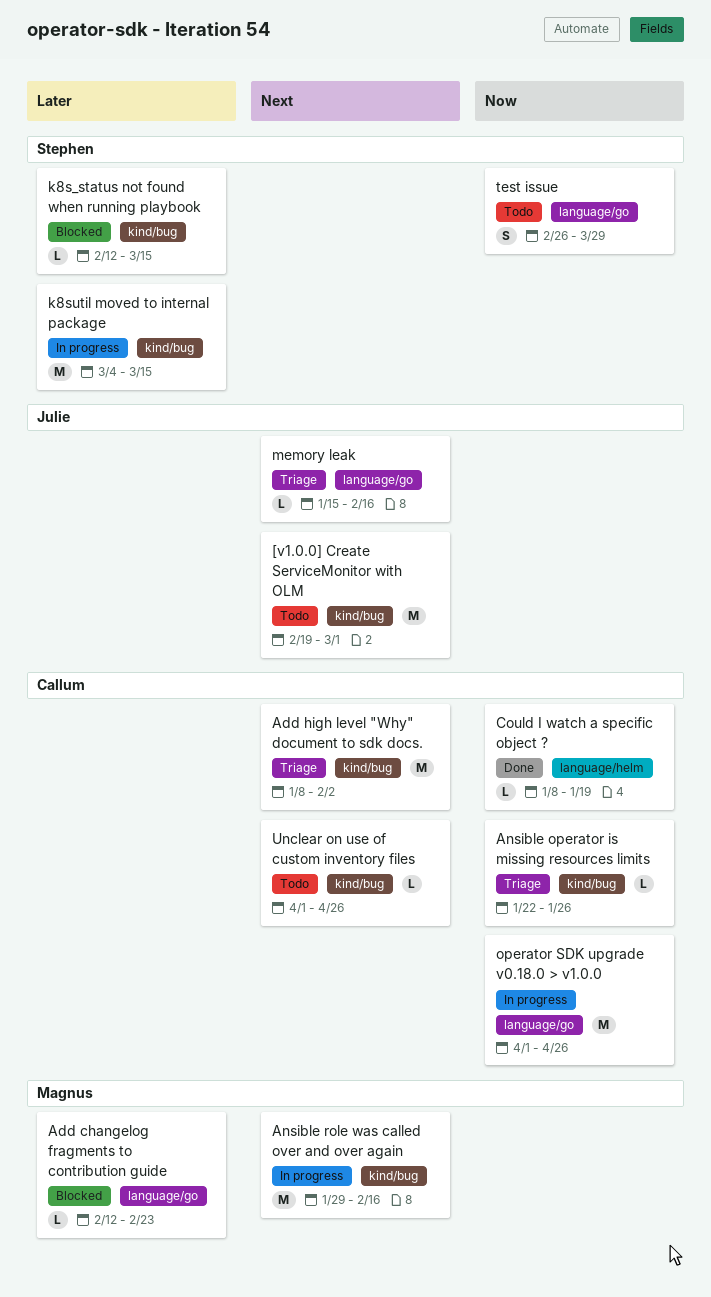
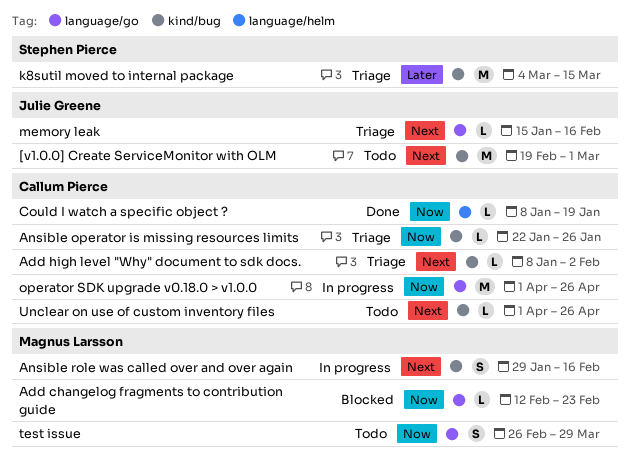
Add changelog fragments to contribution guide, priority: Later -> Now
Add high level "Why" document to sdk docs., estimate: M -> L
Ansible role was called over and over again, estimate: M -> S
k8s_status not found when running playbook: present -> none
k8sutil moved to internal package, status: In progress -> Triage
test issue, owner: Stephen Pierce -> Magnus Larsson

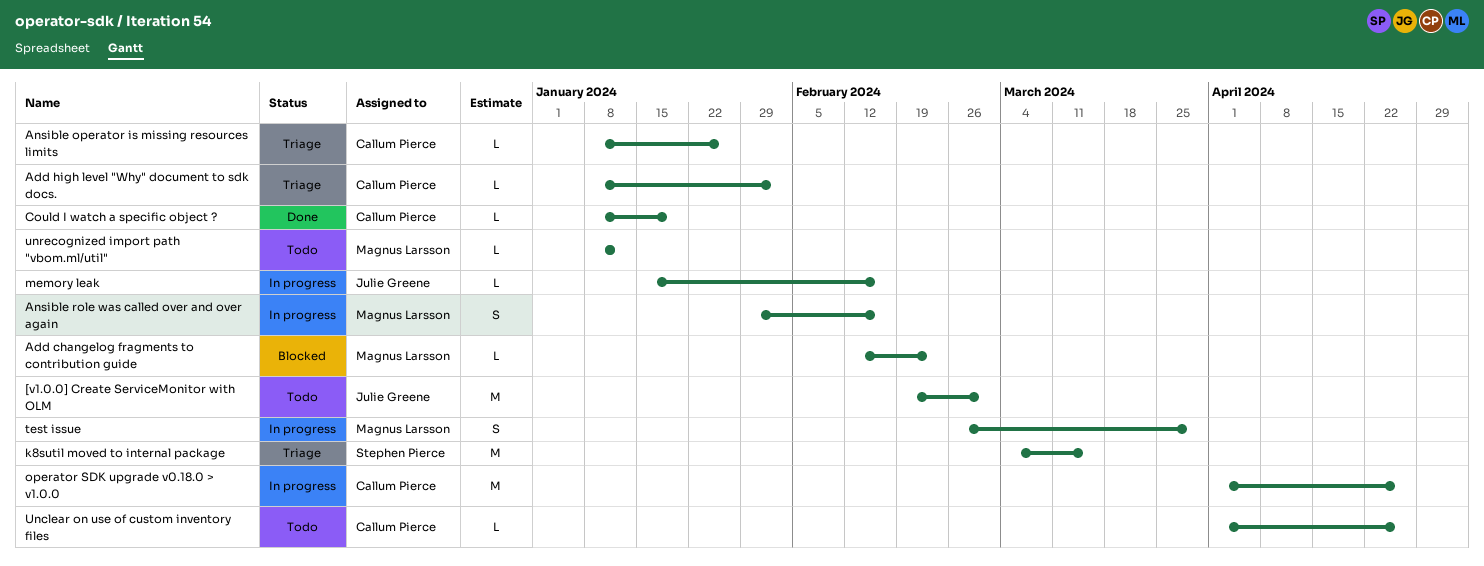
Ansible operator is missing resources limits, start: Jan 22 -> Jan 8
memory leak, status: Triage -> In progress
test issue, status: Todo -> In progress
unrecognized import path "vbom.ml/util": none -> present

